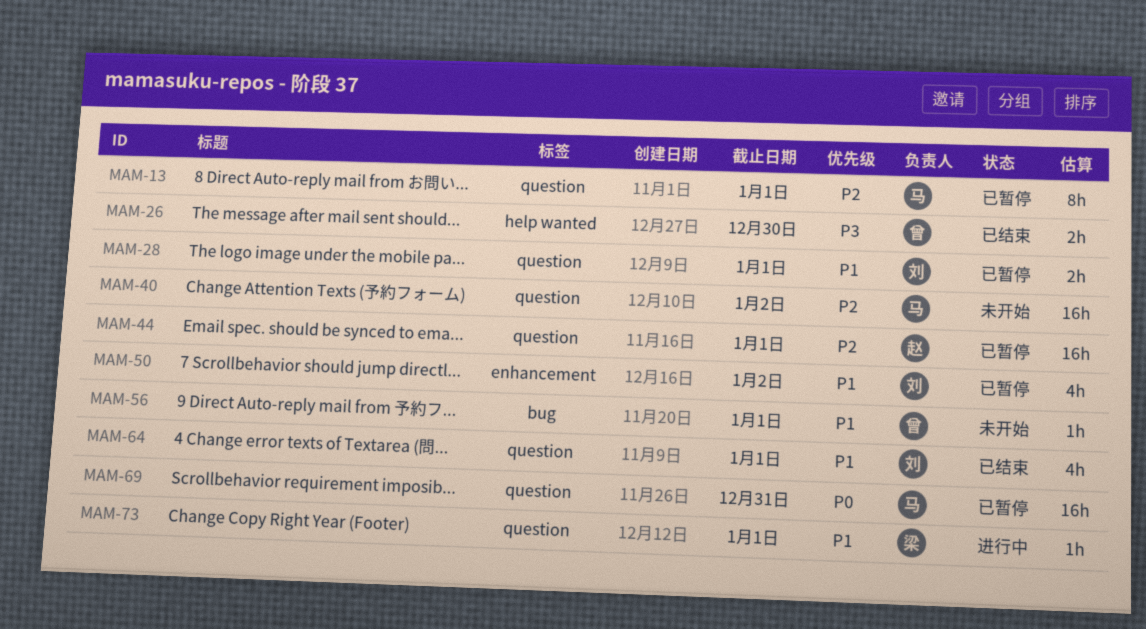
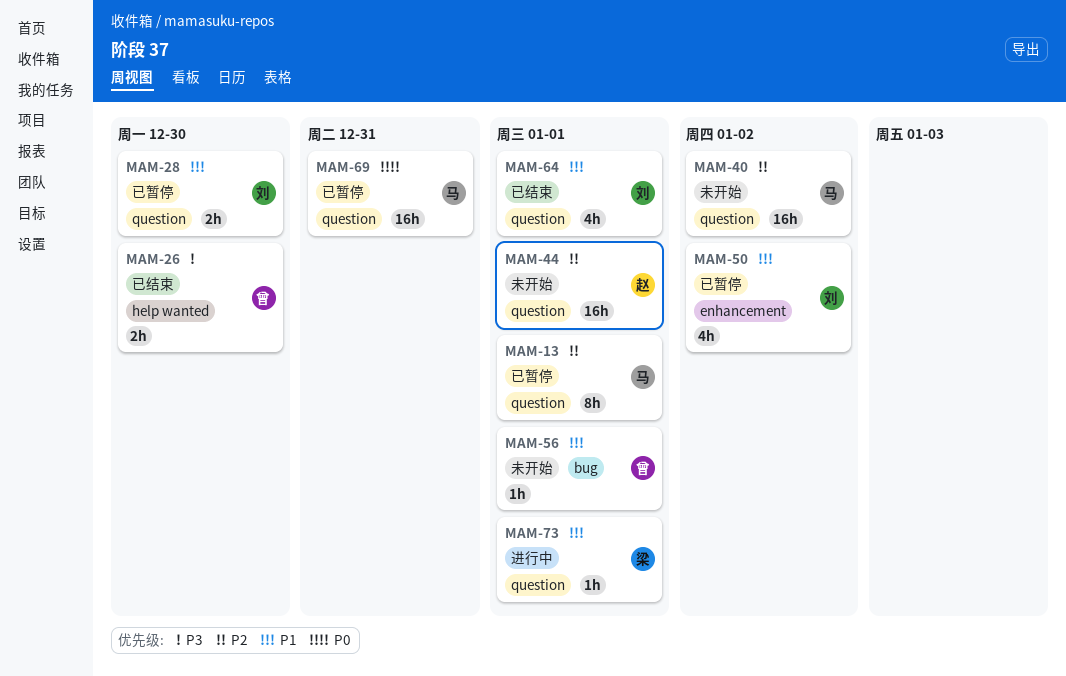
MAM-28, due: Jan 1 -> Dec 30
MAM-44, status: 已暂停 -> 未开始

